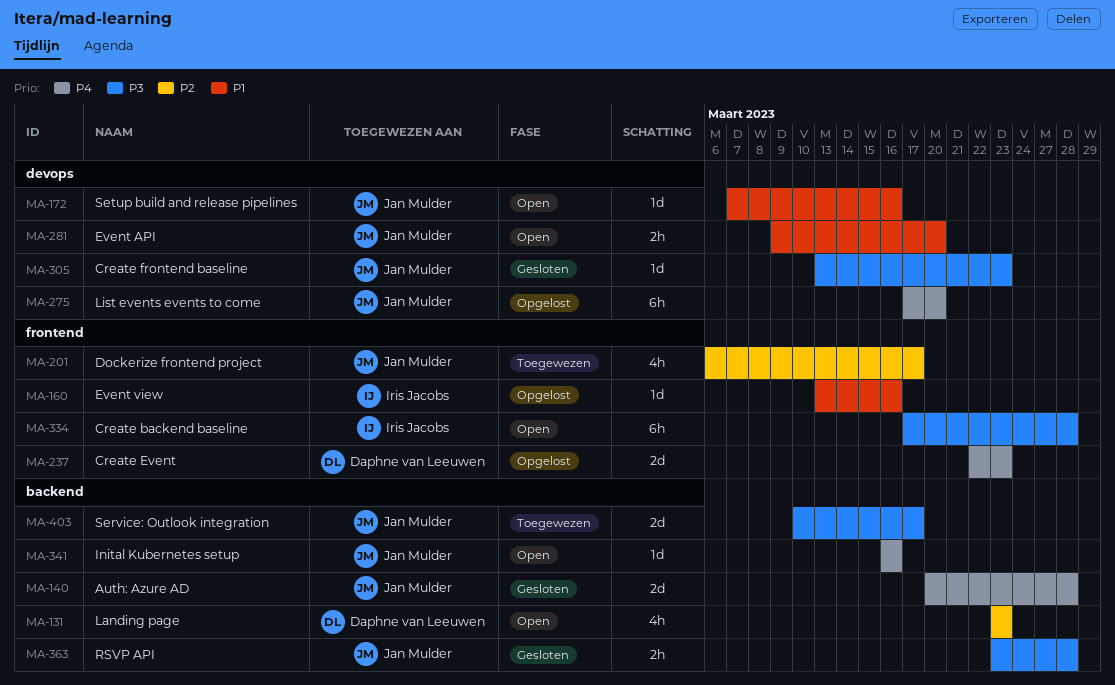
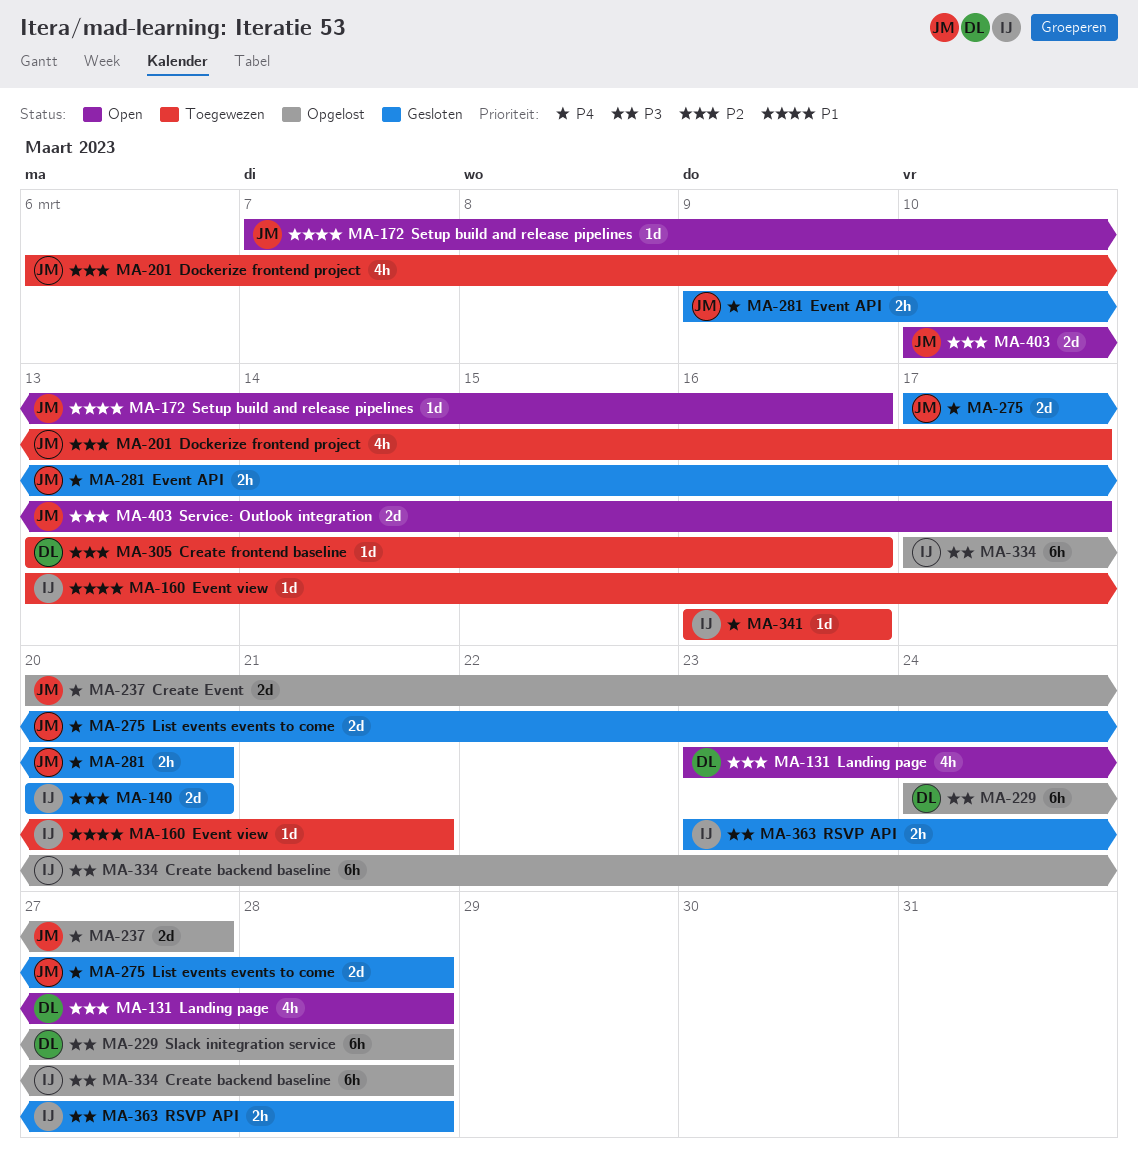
MA-131, due: Mar 23 -> Mar 28
MA-140, owner: Jan Mulder -> Iris Jacobs
MA-140, priority: P4 -> P2
MA-140, due: Mar 28 -> Mar 20
MA-160, status: Opgelost -> Toegewezen
MA-160, due: Mar 16 -> Mar 21
MA-229: none -> present
MA-237, owner: Daphne van Leeuwen -> Jan Mulder
MA-237, start: Mar 22 -> Mar 20
MA-237, due: Mar 23 -> Mar 27
MA-275, status: Opgelost -> Gesloten
MA-275, estimate: 6h -> 2d
MA-275, due: Mar 20 -> Mar 28
MA-281, status: Open -> Gesloten
MA-281, priority: P1 -> P4
MA-305, status: Gesloten -> Toegewezen
MA-305, owner: Jan Mulder -> Daphne van Leeuwen
MA-305, priority: P3 -> P2
MA-305, due: Mar 23 -> Mar 16
MA-334, status: Open -> Opgelost
MA-341, status: Open -> Toegewezen
MA-341, owner: Jan Mulder -> Iris Jacobs
MA-363, owner: Jan Mulder -> Iris Jacobs
MA-403, status: Toegewezen -> Open
MA-403, priority: P3 -> P2

